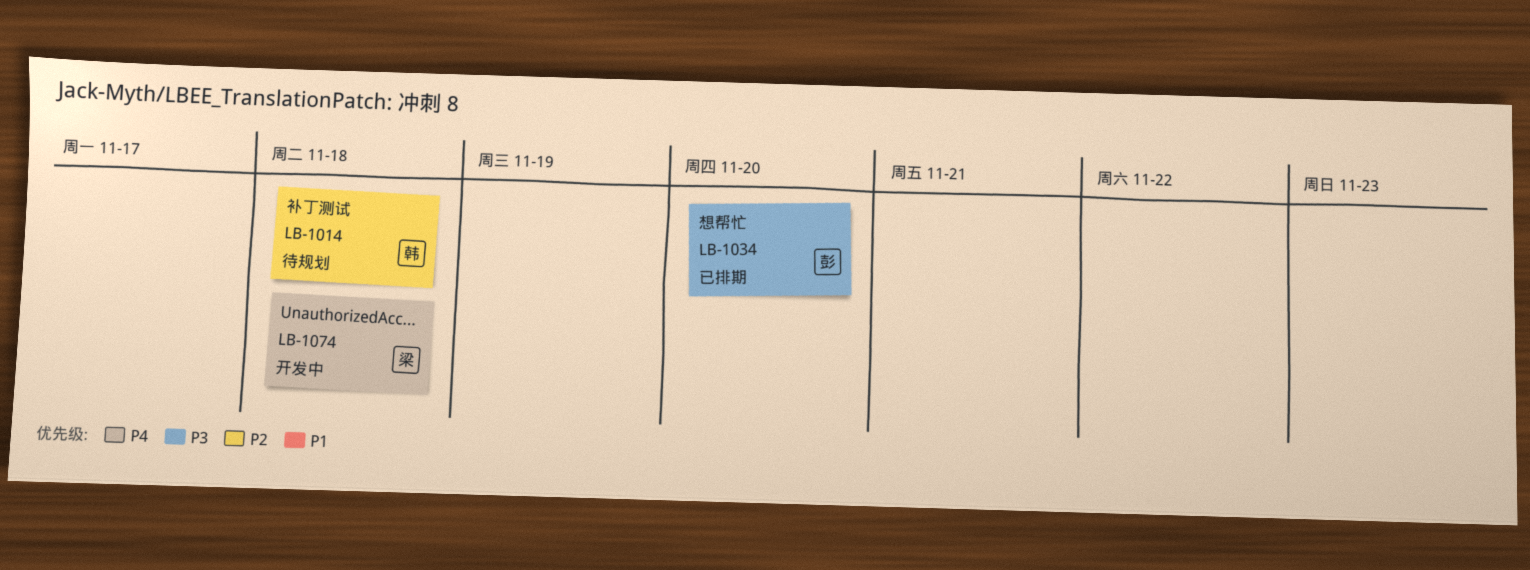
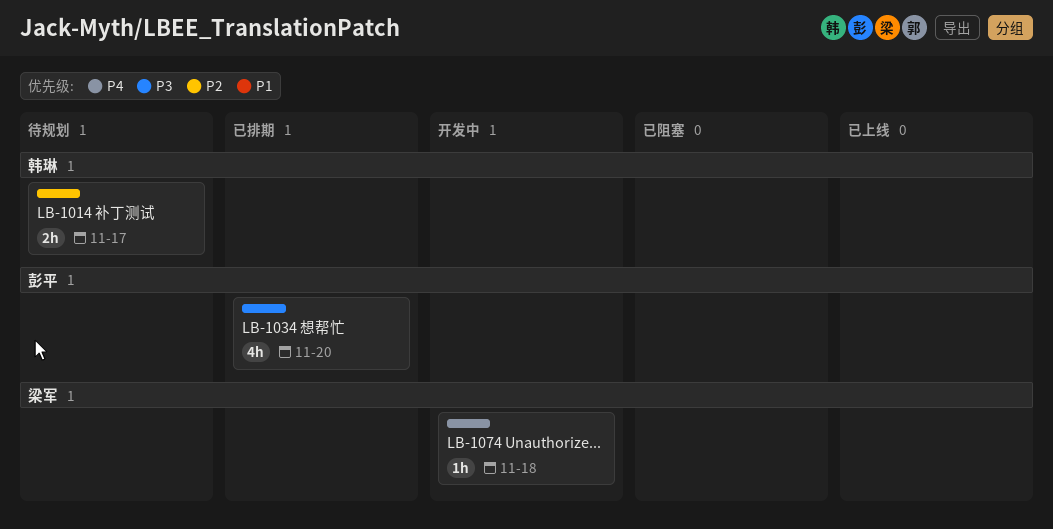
LB-1014, due: Nov 18 -> Nov 17

